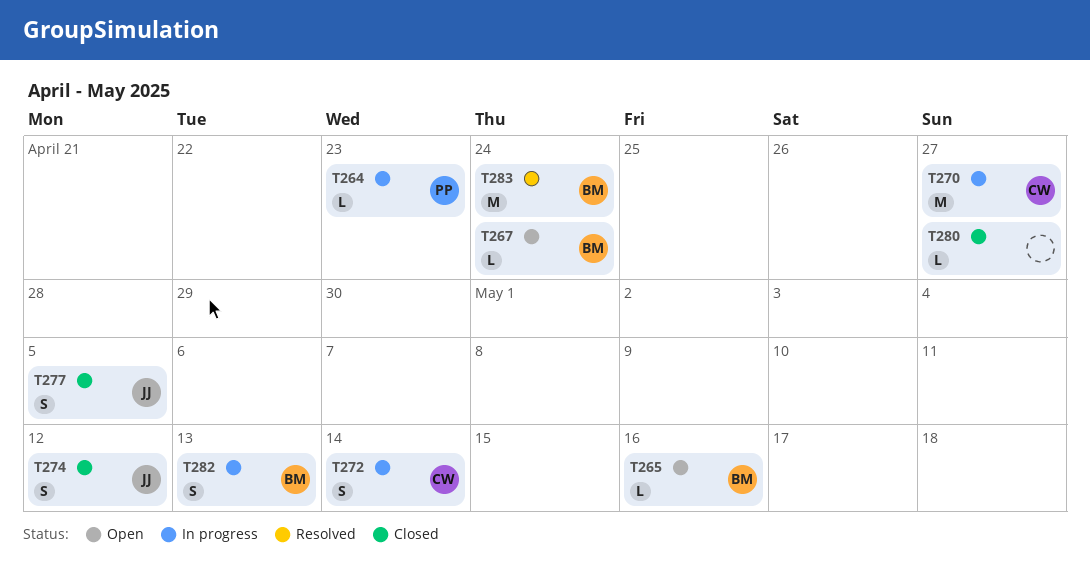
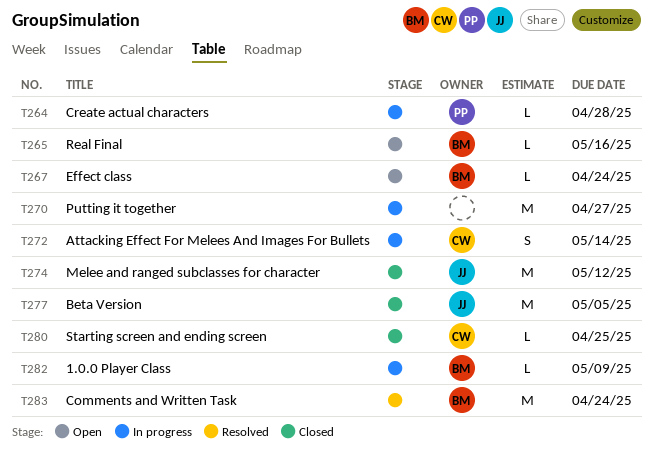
T264, due: Apr 23 -> Apr 28
T270, owner: CW -> none
T274, estimate: S -> M
T277, estimate: S -> M
T280, owner: none -> CW
T280, due: Apr 27 -> Apr 25
T282, estimate: S -> L
T282, due: May 13 -> May 9

